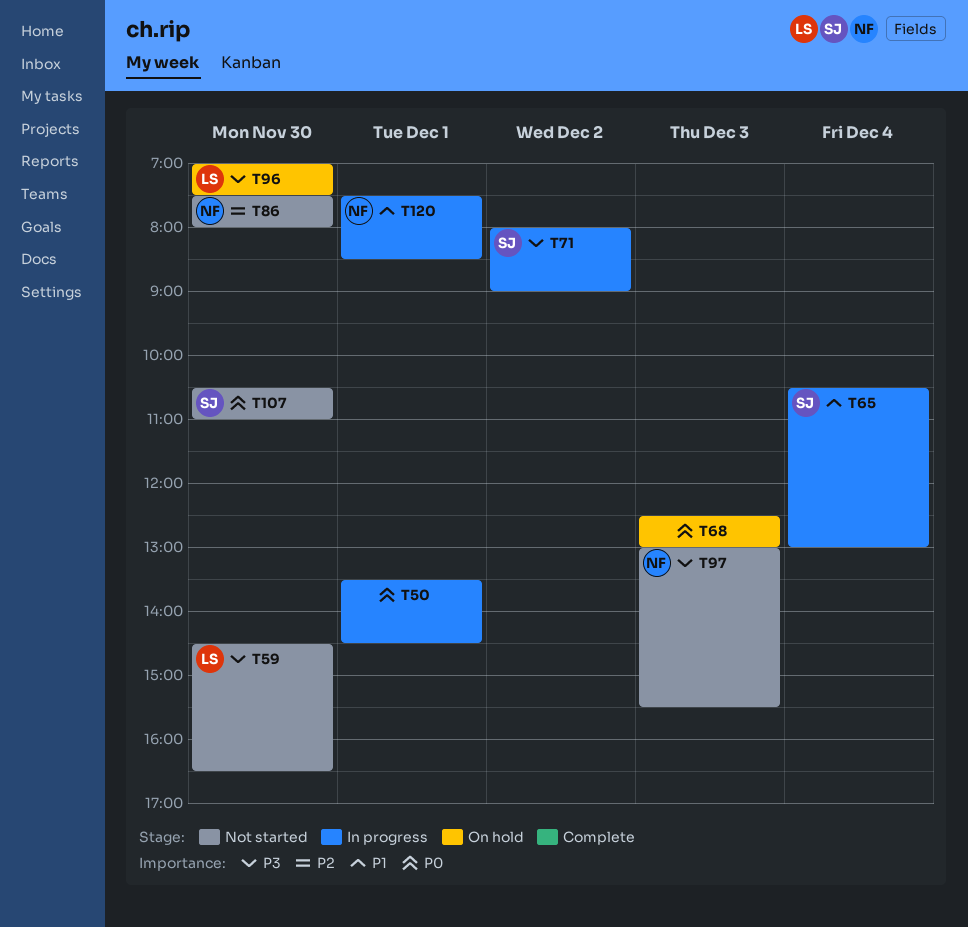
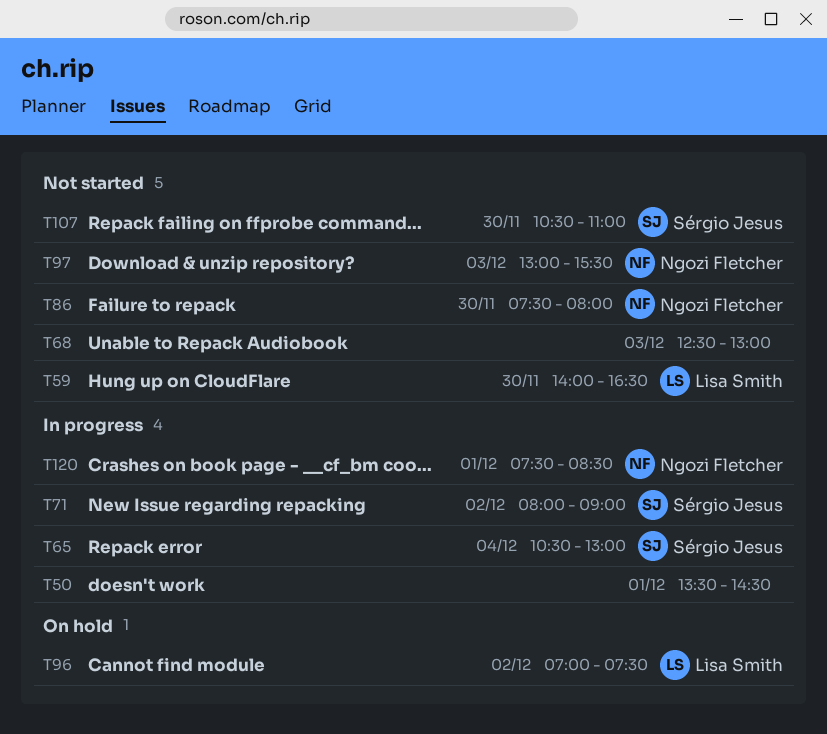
T59, begins: 14:30 -> 14:00
T68, status: On hold -> Not started
T96, day: Nov 30 -> Dec 2

